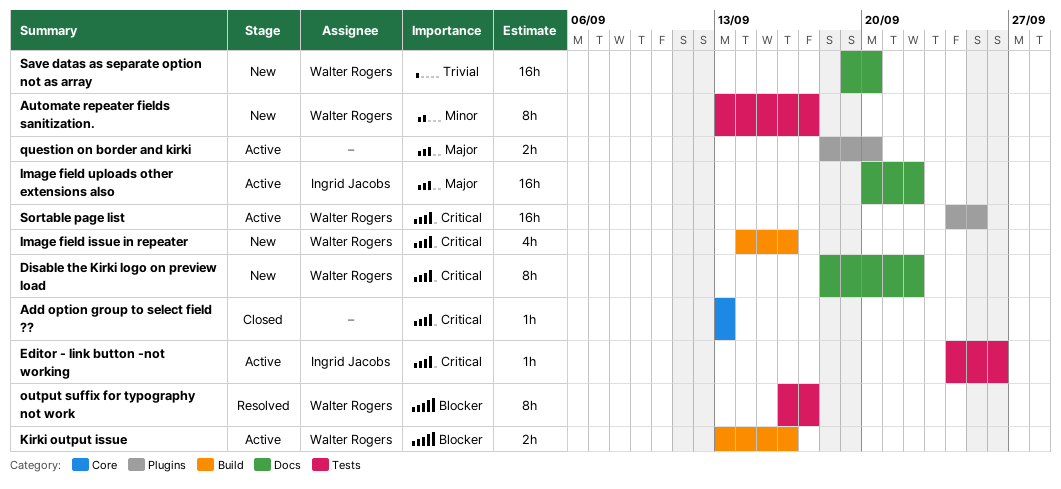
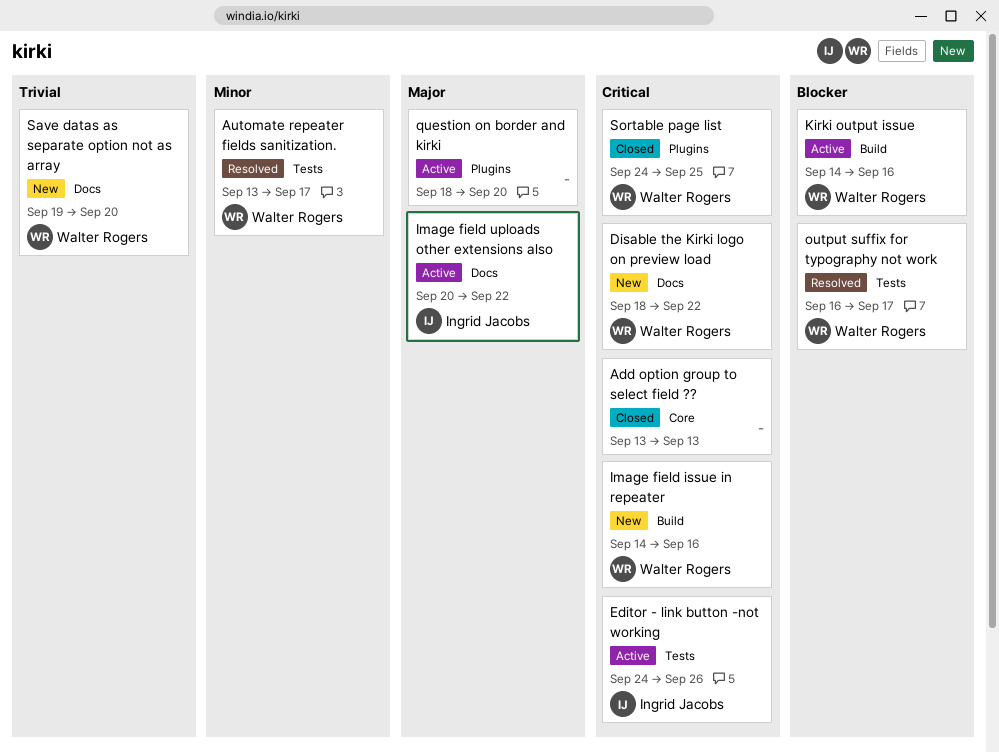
Automate repeater fields sanitization., status: New -> Resolved
Kirki output issue, start: Sep 13 -> Sep 14
Sortable page list, status: Active -> Closed

